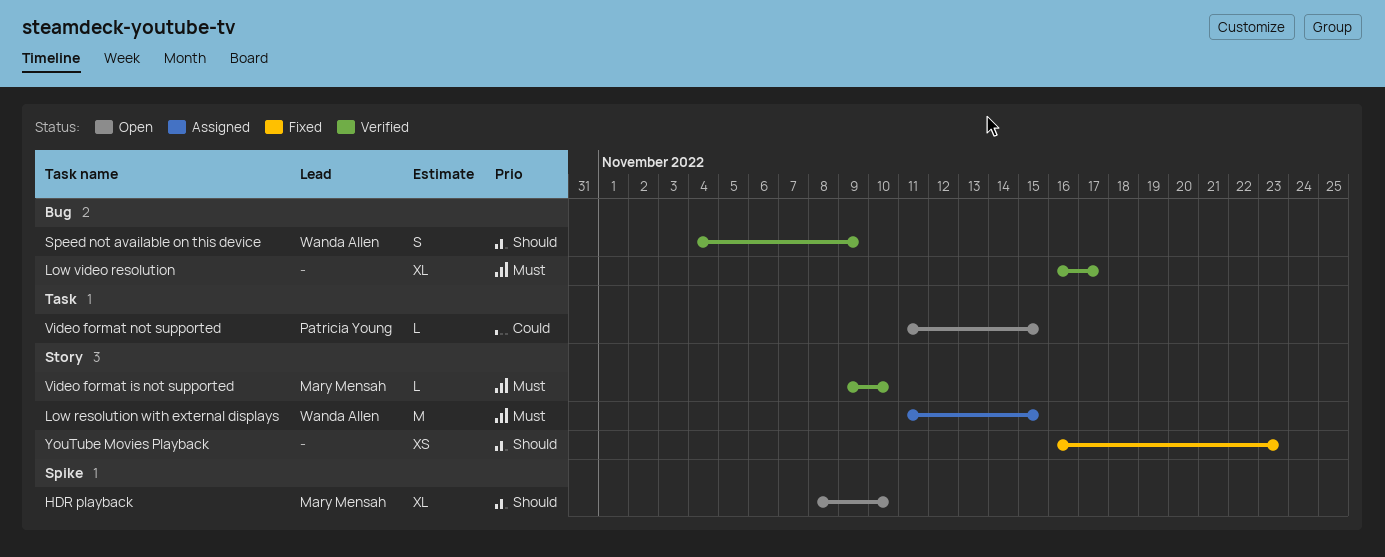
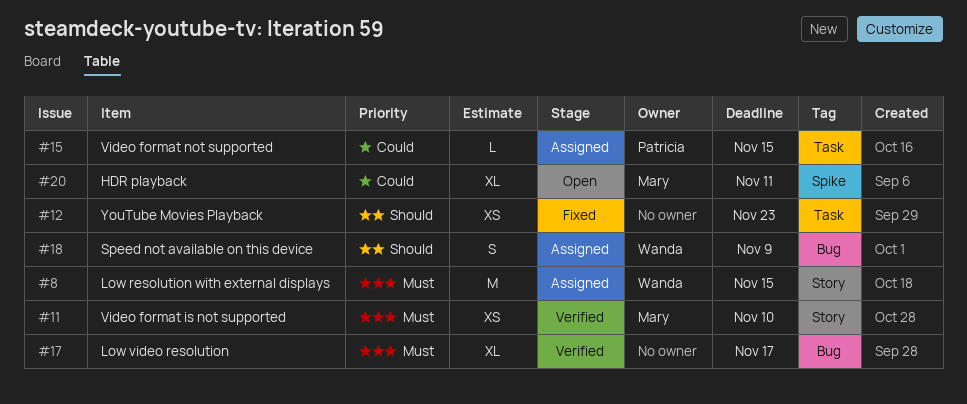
HDR playback, priority: Should -> Could
HDR playback, due: Nov 10 -> Nov 11
Speed not available on this device, status: Verified -> Assigned
Video format is not supported, estimate: L -> XS
Video format not supported, status: Open -> Assigned
YouTube Movies Playback, label: Story -> Task

